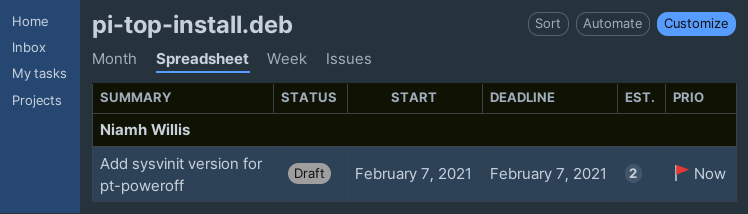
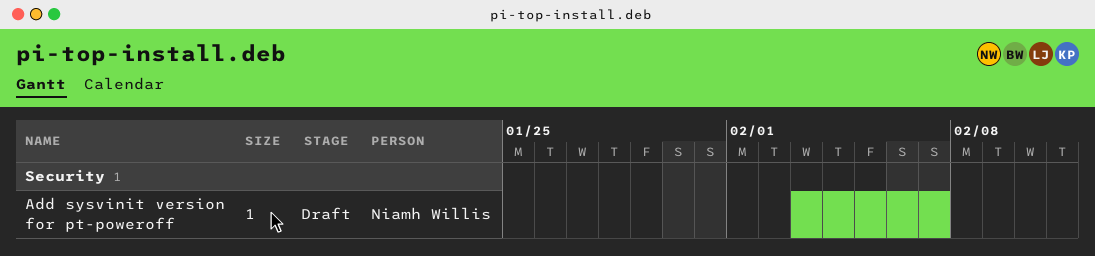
Add sysvinit version for pt-poweroff, estimate: 2 -> 1
Add sysvinit version for pt-poweroff, start: Feb 7 -> Feb 3

